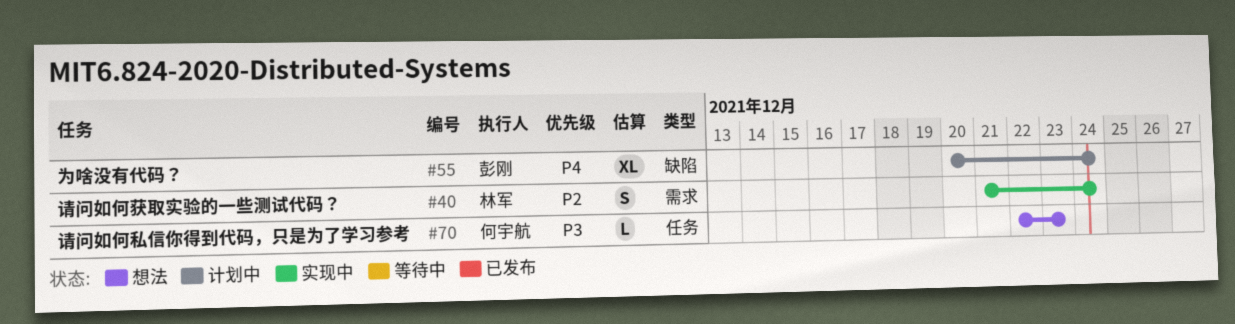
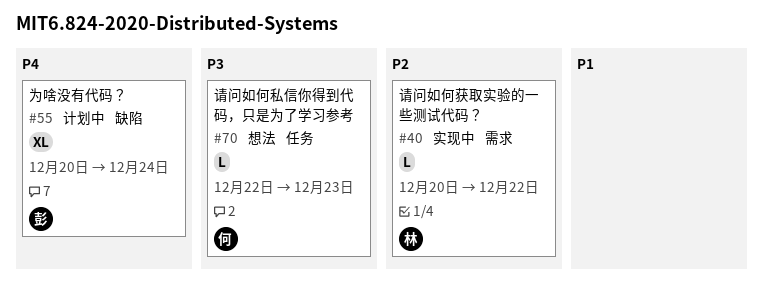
#40, estimate: S -> L
#40, start: Dec 21 -> Dec 20
#40, due: Dec 24 -> Dec 22

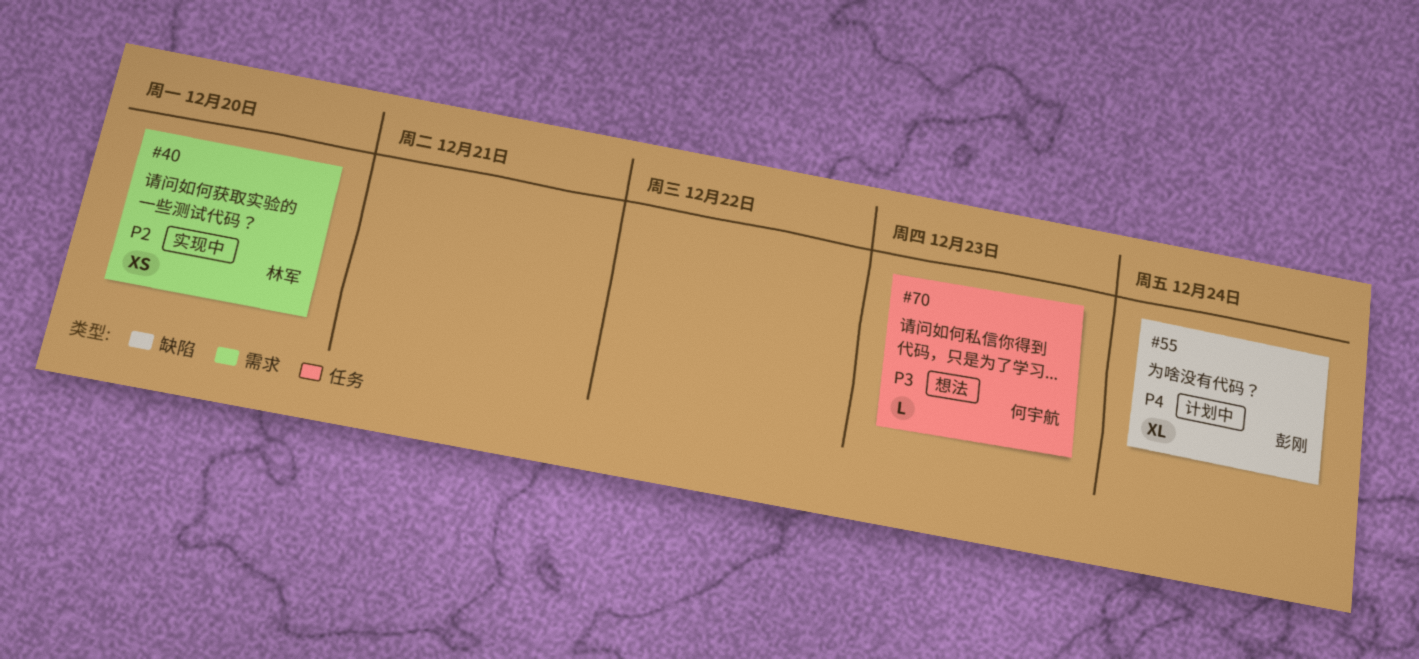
#40, estimate: L -> XS
#40, due: Dec 22 -> Dec 20

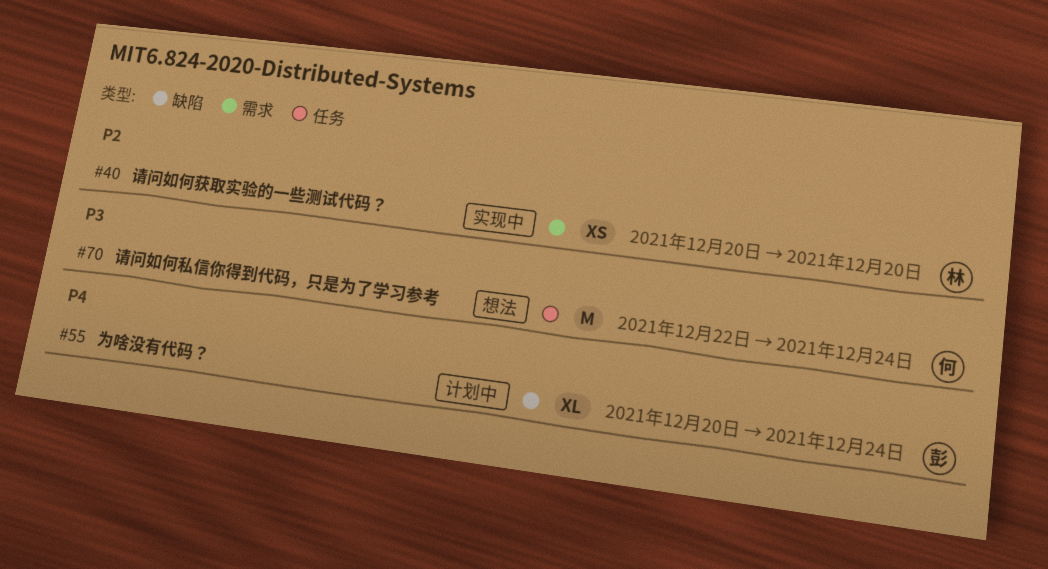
#70, estimate: L -> M
#70, due: Dec 23 -> Dec 24

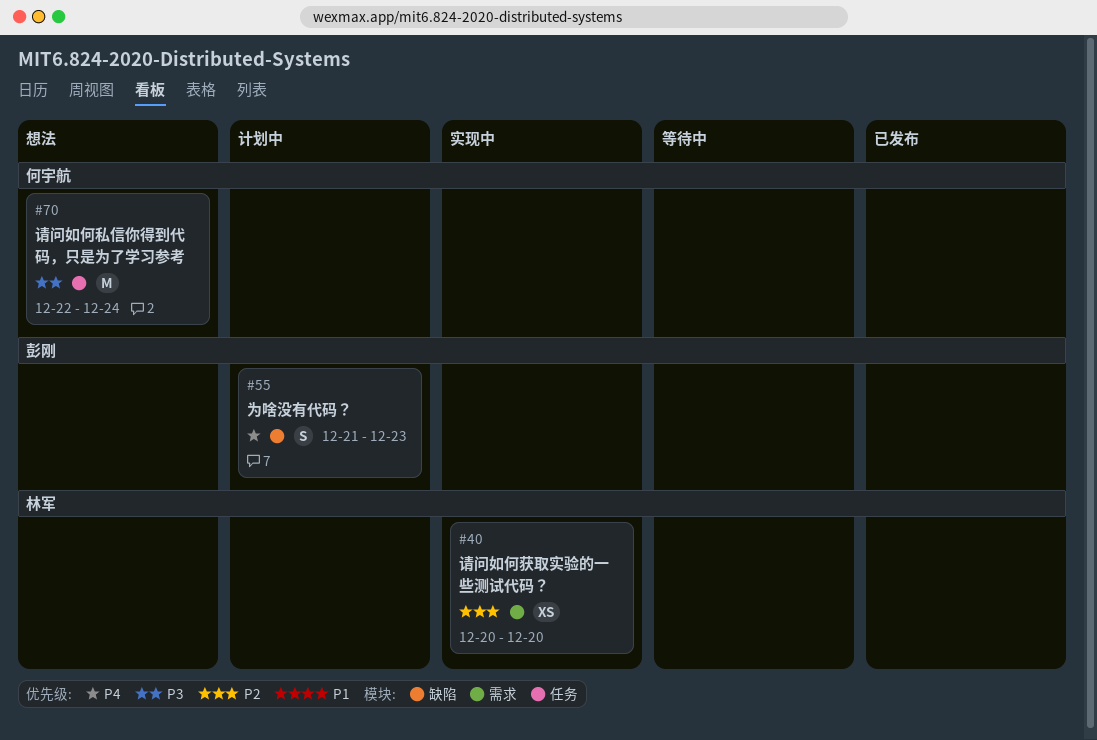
#55, estimate: XL -> S
#55, start: Dec 20 -> Dec 21
#55, due: Dec 24 -> Dec 23

